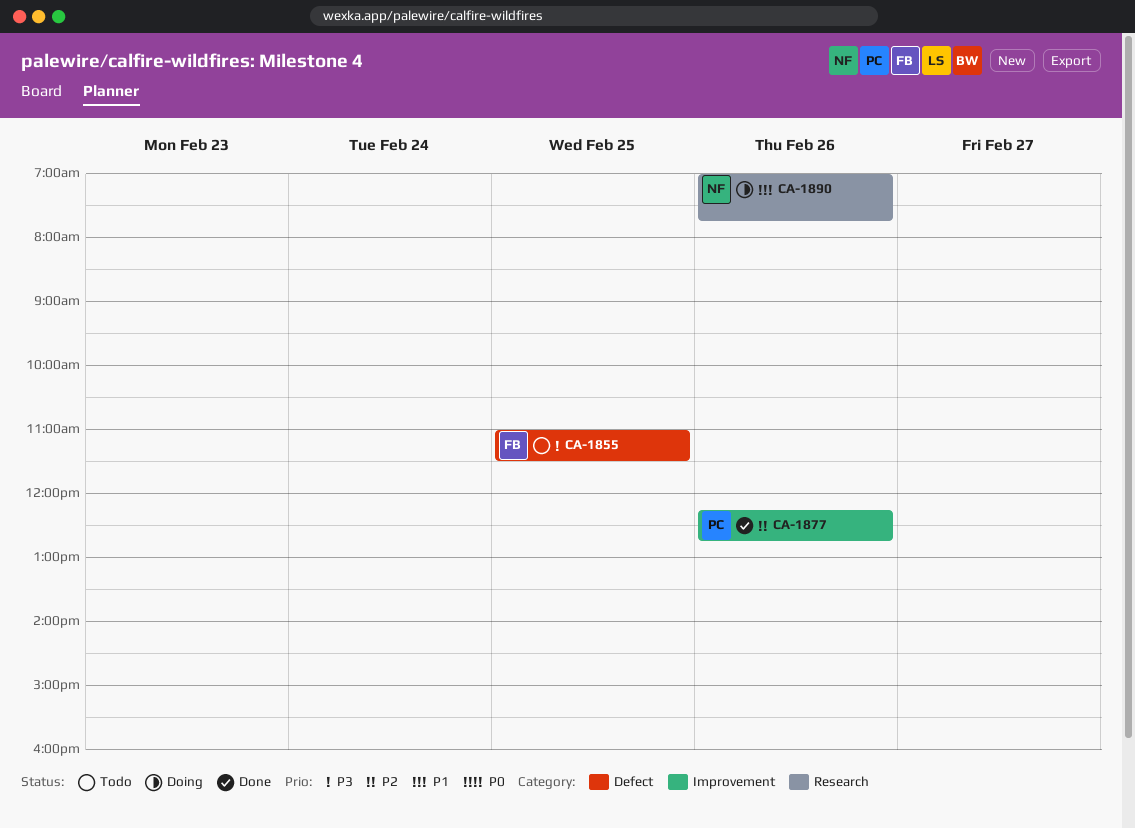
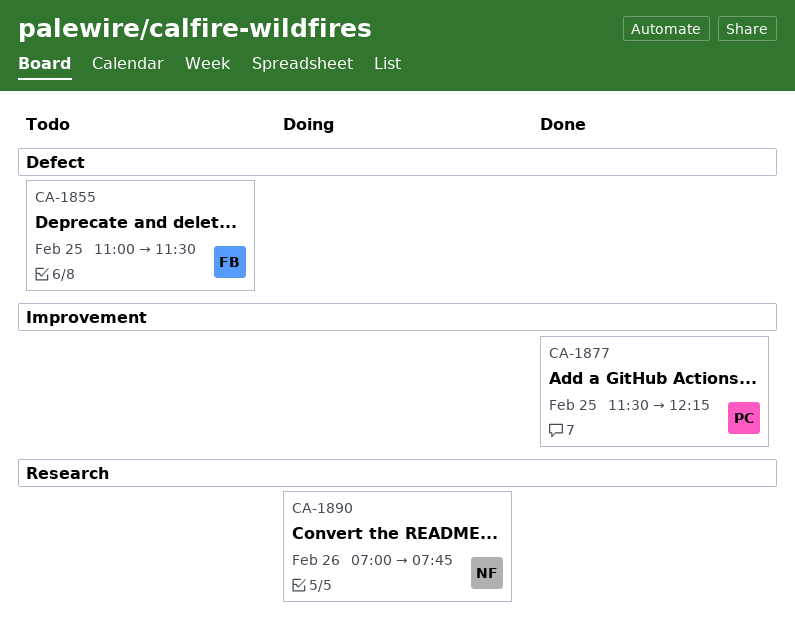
CA-1877, day: Feb 26 -> Feb 25
CA-1877, begins: 12:15 -> 11:30
CA-1877, ends: 12:45 -> 12:15

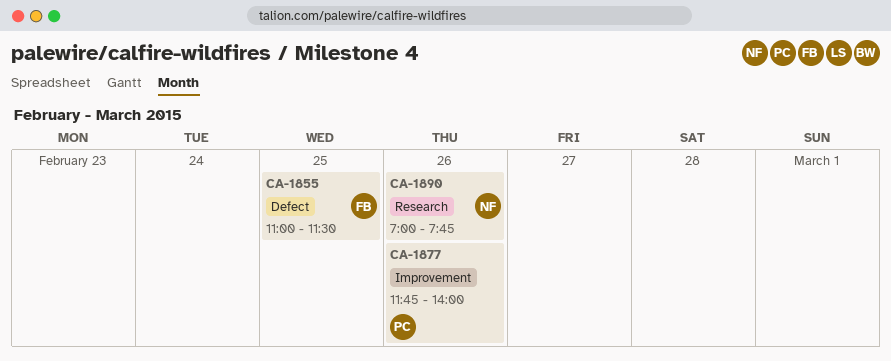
CA-1877, day: Feb 25 -> Feb 26
CA-1877, begins: 11:30 -> 11:45
CA-1877, ends: 12:15 -> 14:00

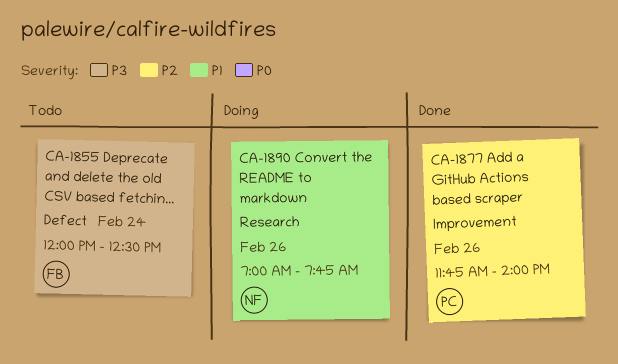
CA-1855, day: Feb 25 -> Feb 24
CA-1855, begins: 11:00 -> 12:00
CA-1855, ends: 11:30 -> 12:30

